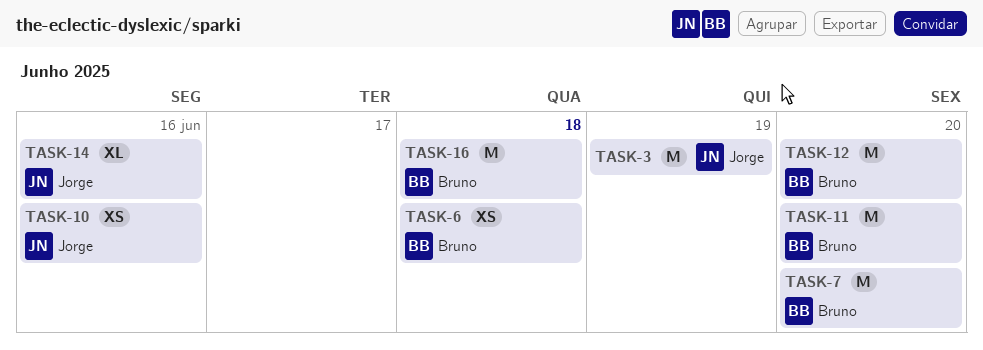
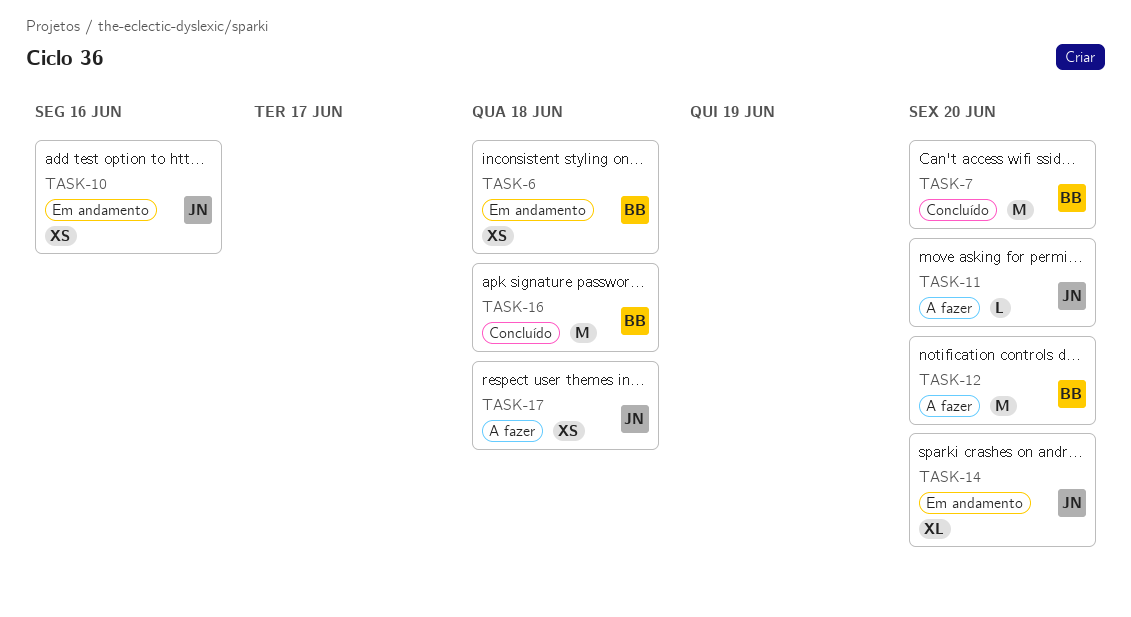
TASK-3: present -> none
TASK-11, owner: Bruno -> Jorge
TASK-11, estimate: M -> L
TASK-14, due: Jun 16 -> Jun 20
TASK-17: none -> present

